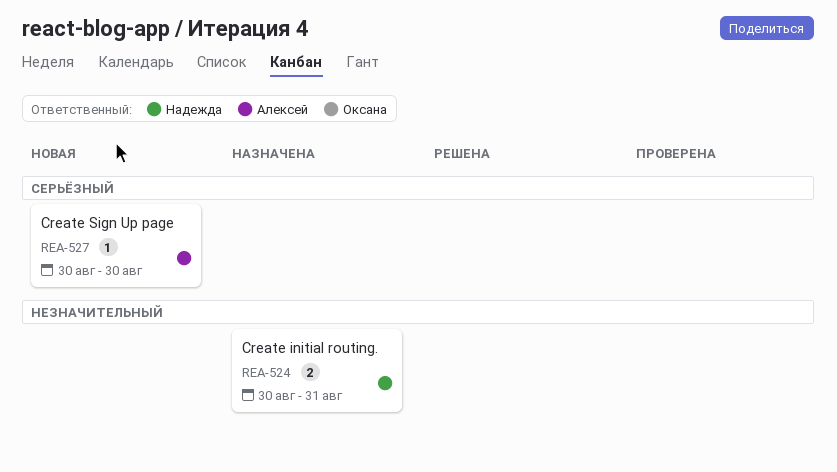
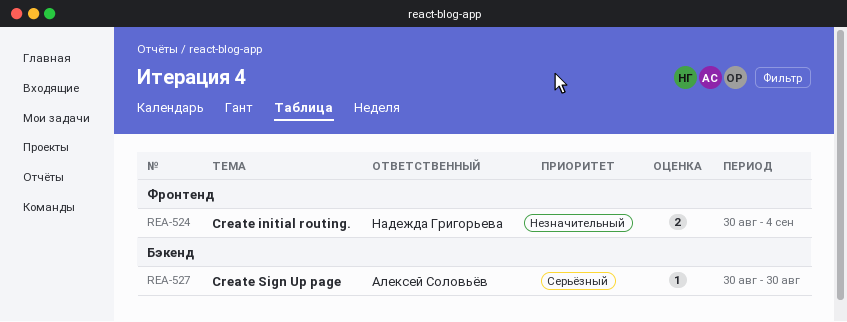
REA-524, due: Aug 31 -> Sep 4

